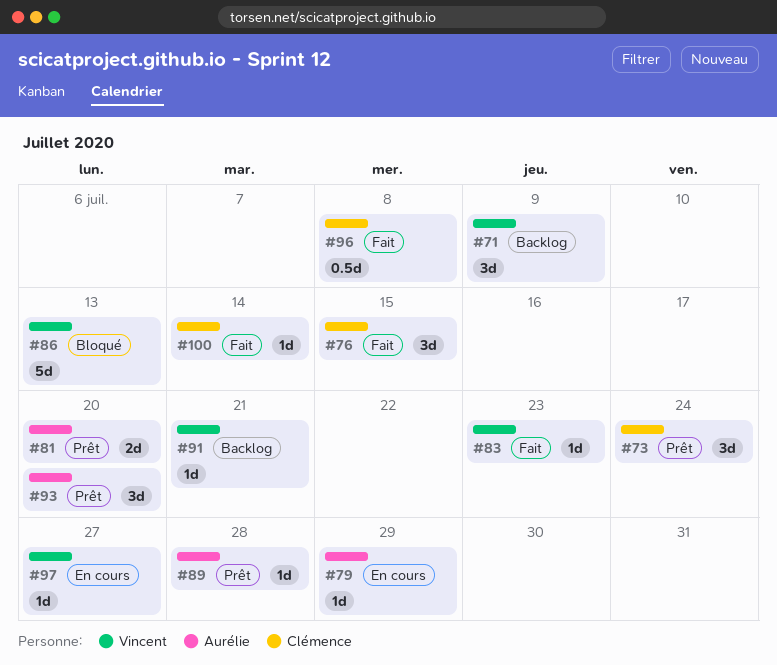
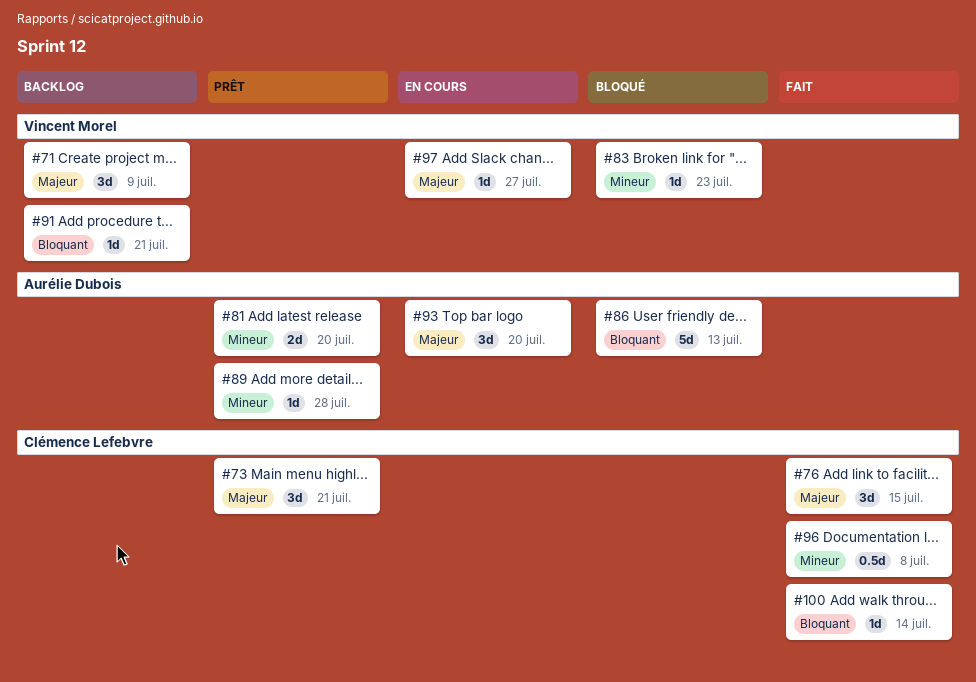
#73, due: Jul 24 -> Jul 21
#79: present -> none
#83, status: Fait -> Bloqué
#86, owner: Vincent Morel -> Aurélie Dubois
#93, status: Prêt -> En cours

